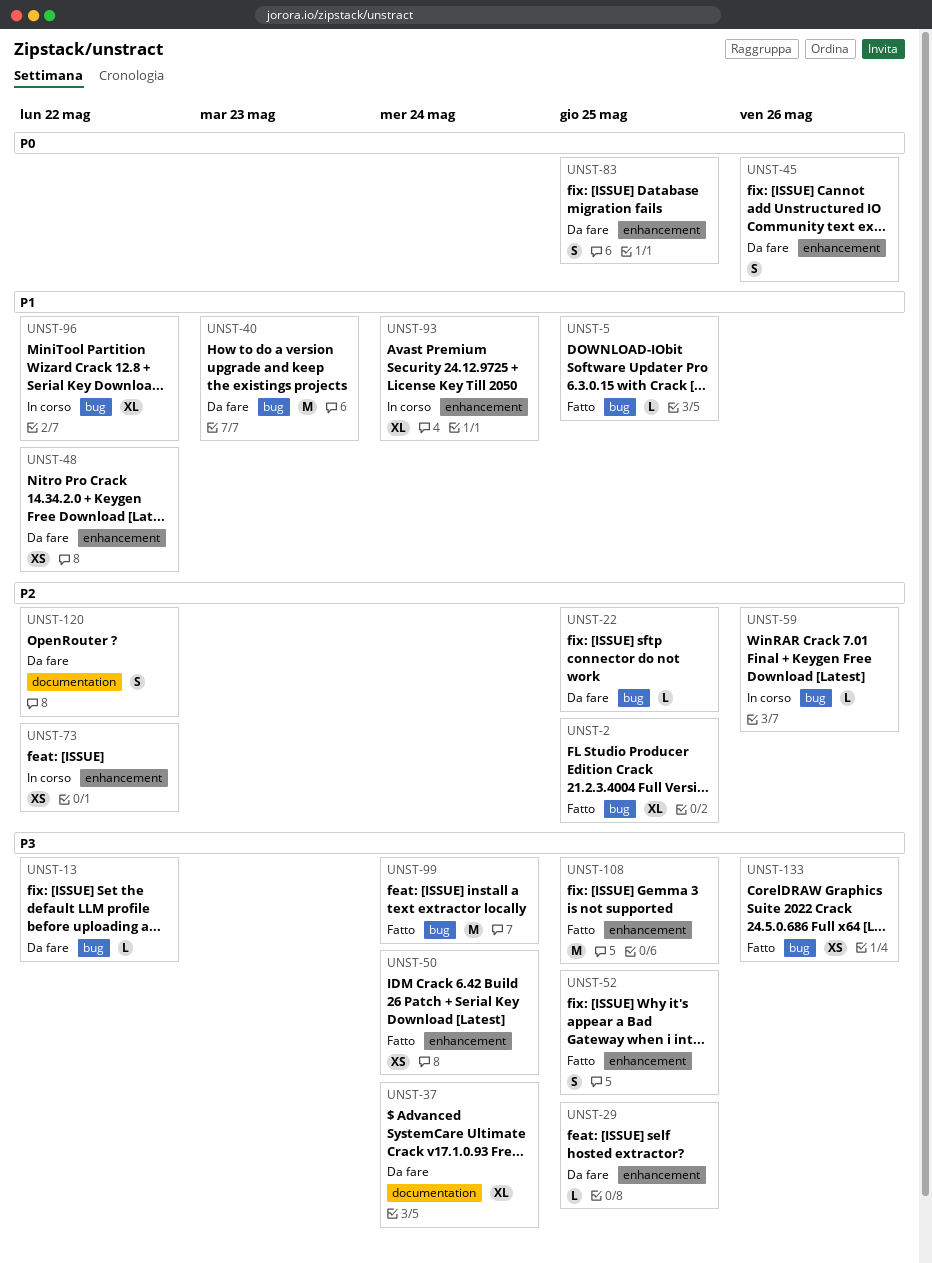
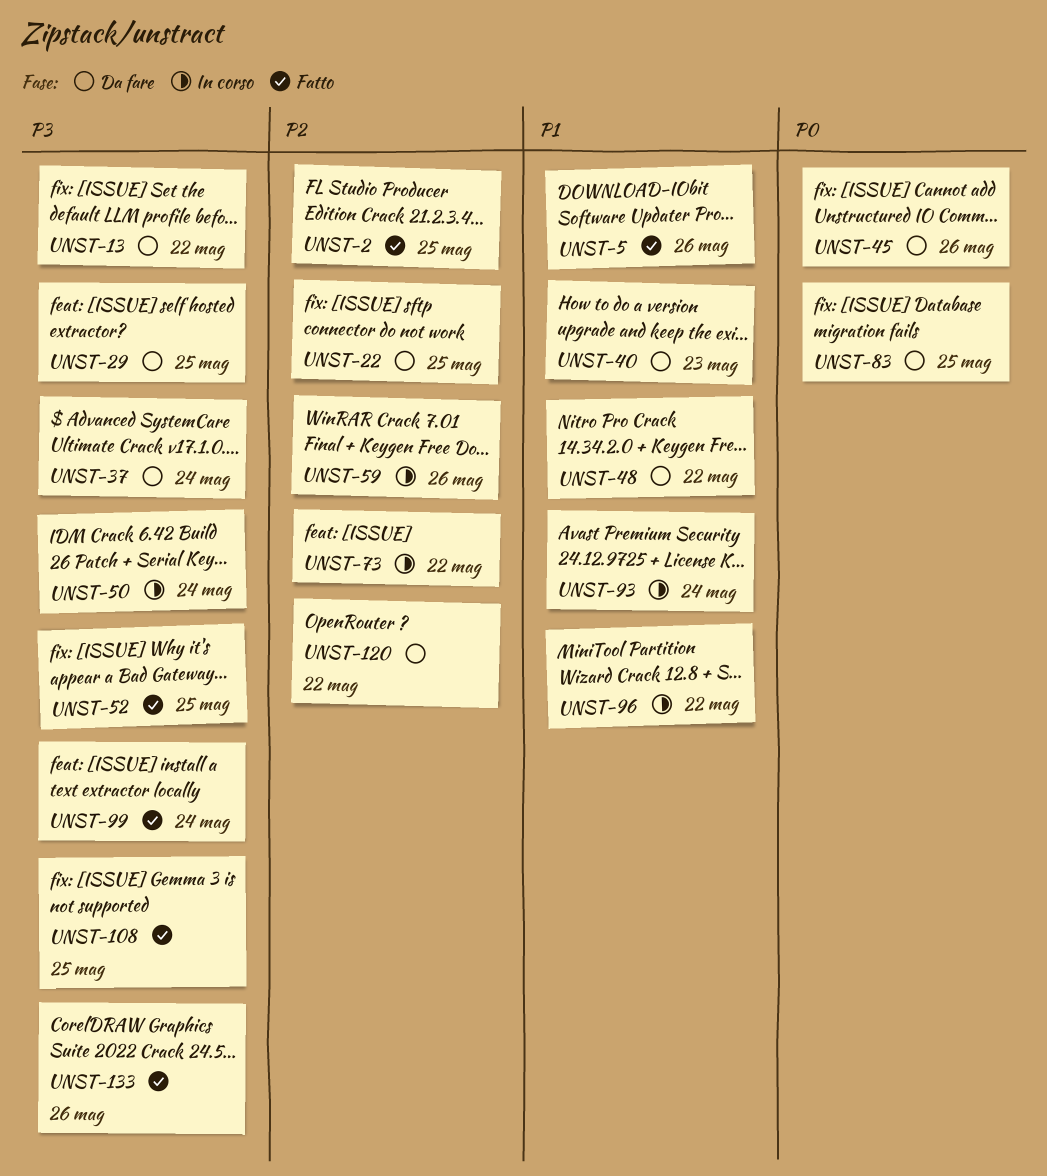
UNST-5, due: May 25 -> May 26
UNST-50, status: Fatto -> In corso

